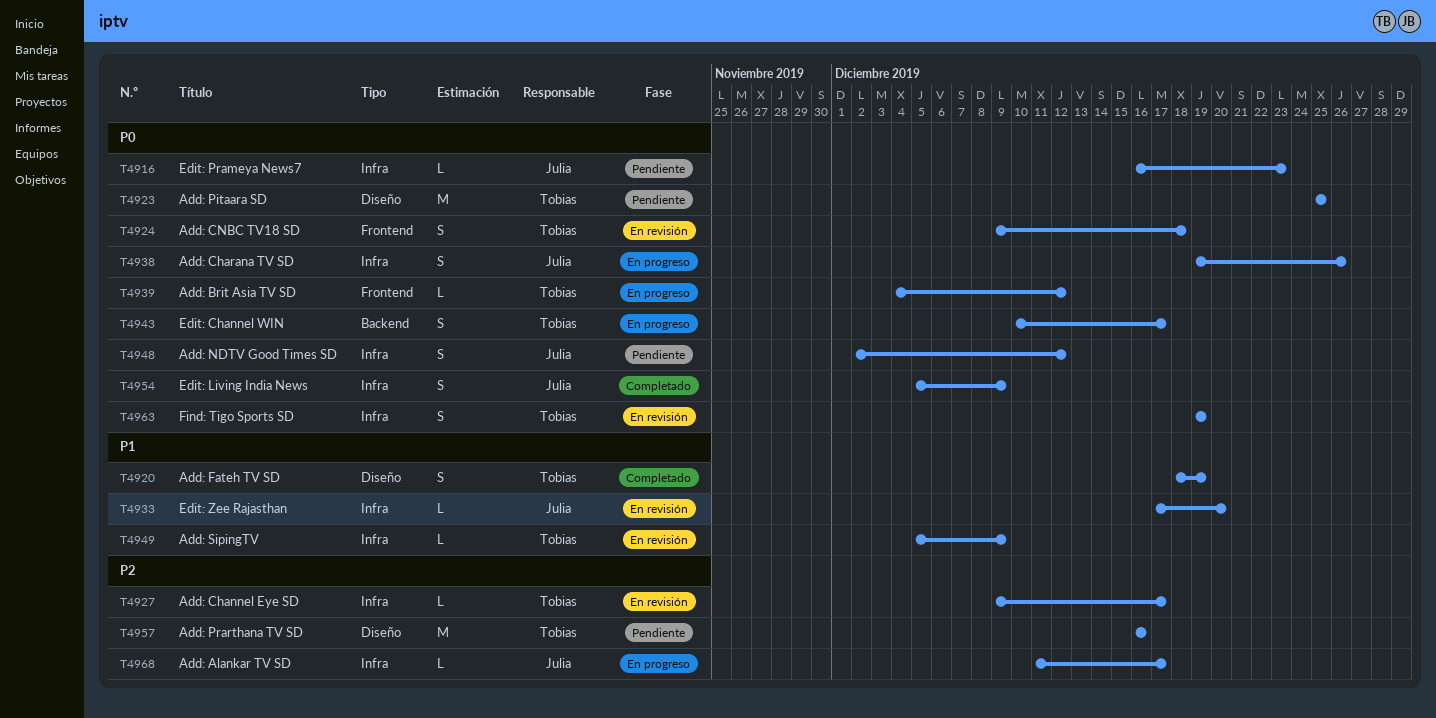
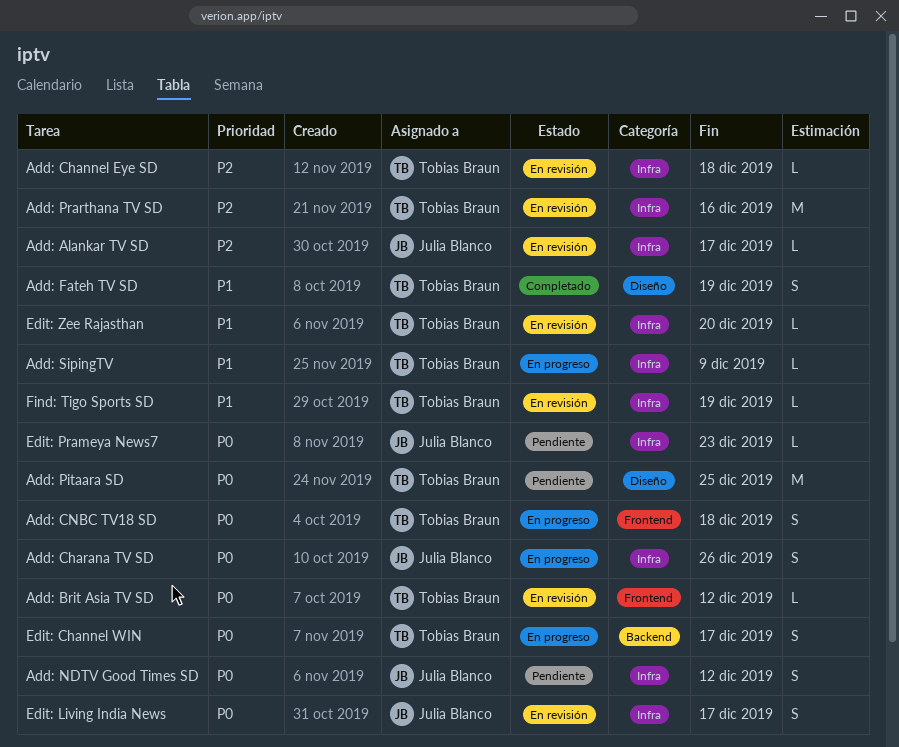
Add: Alankar TV SD, status: En progreso -> En revisión
Add: Brit Asia TV SD, status: En progreso -> En revisión
Add: Channel Eye SD, due: Dec 17 -> Dec 18
Add: CNBC TV18 SD, status: En revisión -> En progreso
Add: Prarthana TV SD, status: Pendiente -> En revisión
Add: Prarthana TV SD, label: Diseño -> Infra
Add: SipingTV, status: En revisión -> En progreso
Edit: Living India News, status: Completado -> En revisión
Edit: Living India News, due: Dec 9 -> Dec 17
Edit: Zee Rajasthan, owner: Julia Blanco -> Tobias Braun
Find: Tigo Sports SD, priority: P0 -> P1
Find: Tigo Sports SD, estimate: S -> L

